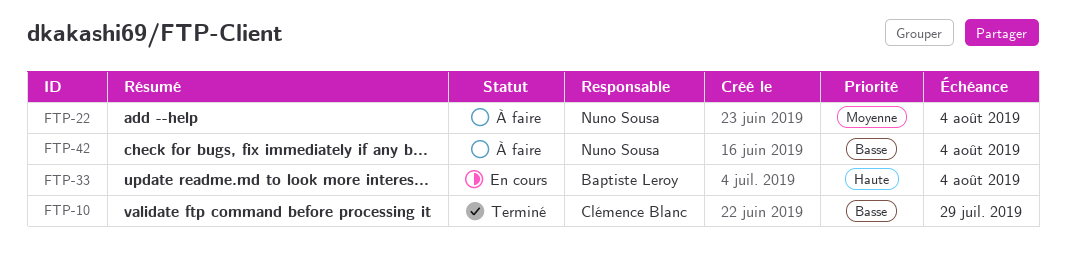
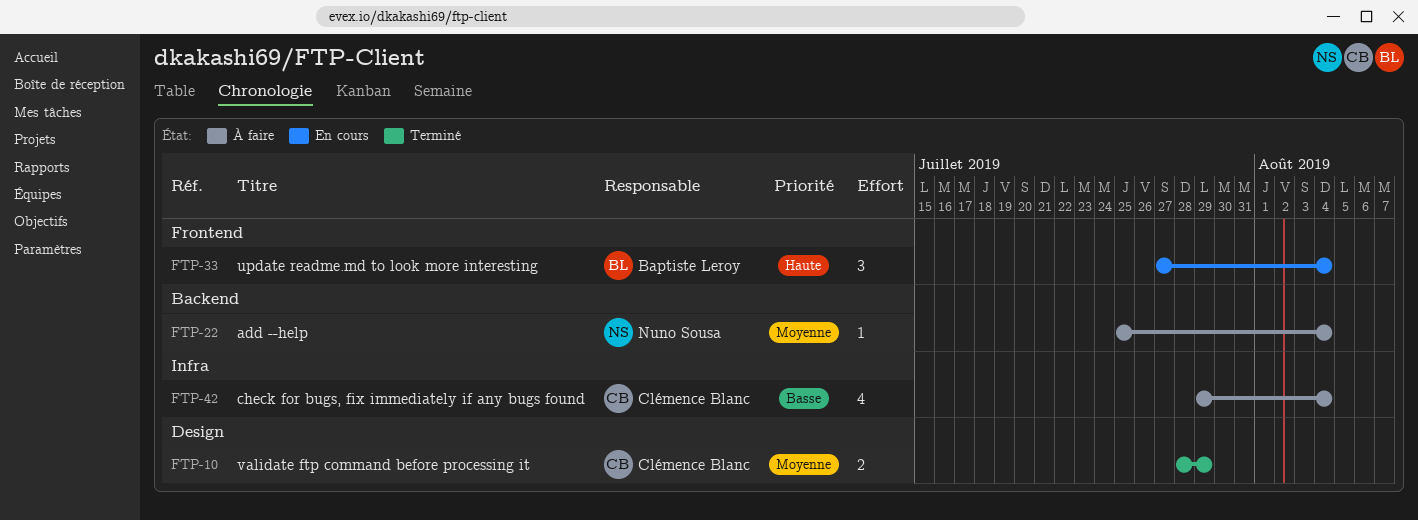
FTP-10, priority: Basse -> Moyenne
FTP-42, owner: Nuno Sousa -> Clémence Blanc

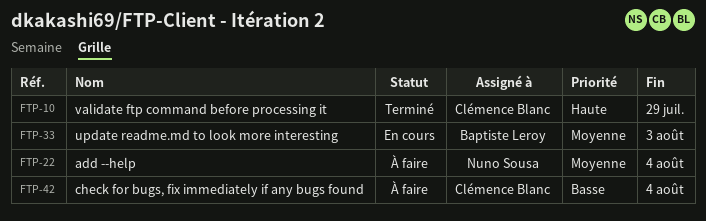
FTP-10, priority: Moyenne -> Haute
FTP-33, priority: Haute -> Moyenne
FTP-33, due: Aug 4 -> Aug 3

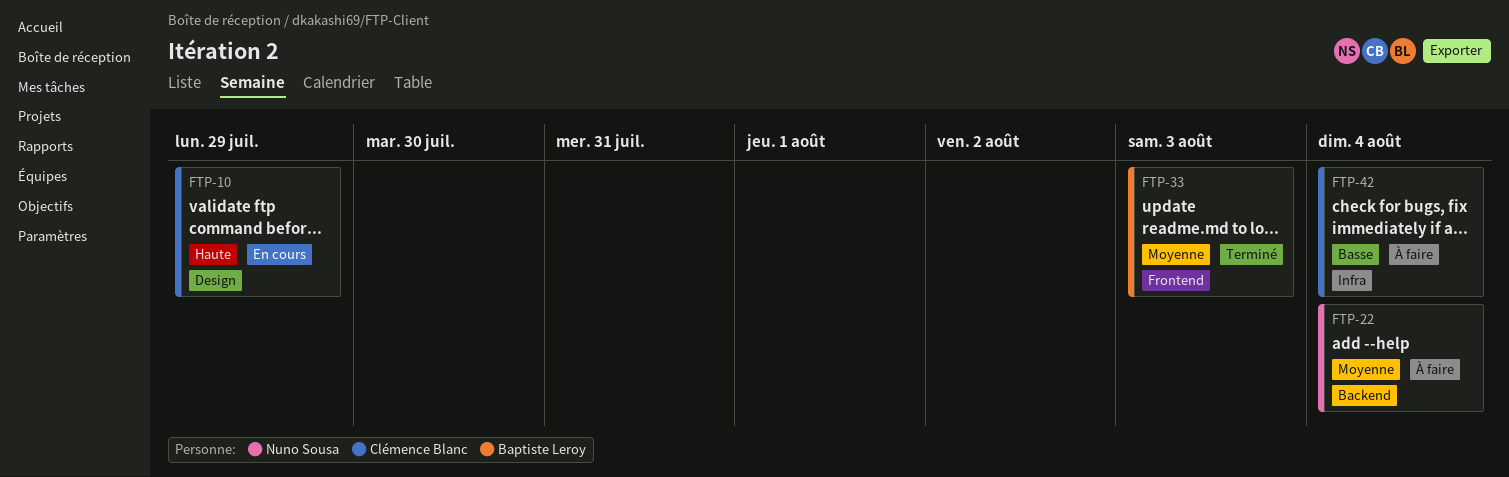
FTP-10, status: Terminé -> En cours
FTP-33, status: En cours -> Terminé

